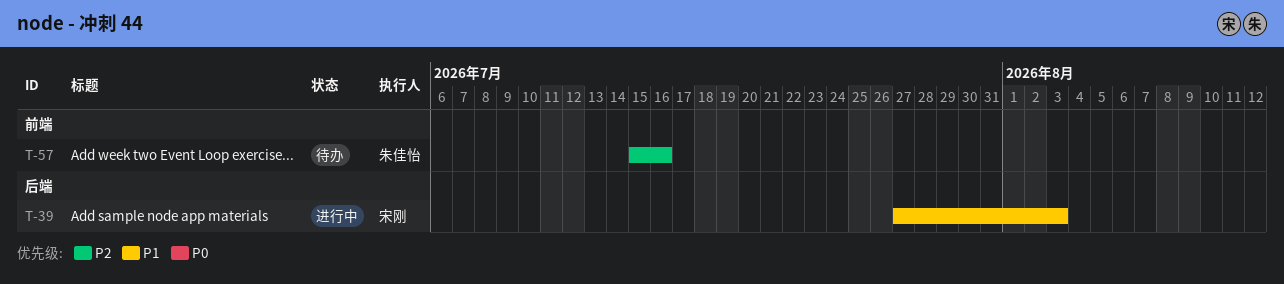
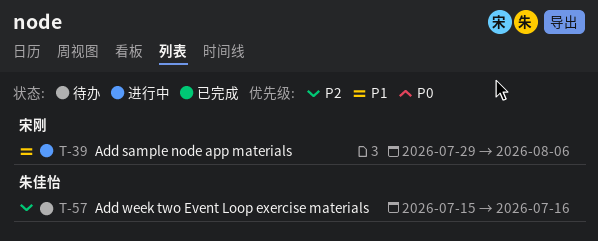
T-39, start: Jul 27 -> Jul 29
T-39, due: Aug 3 -> Aug 6

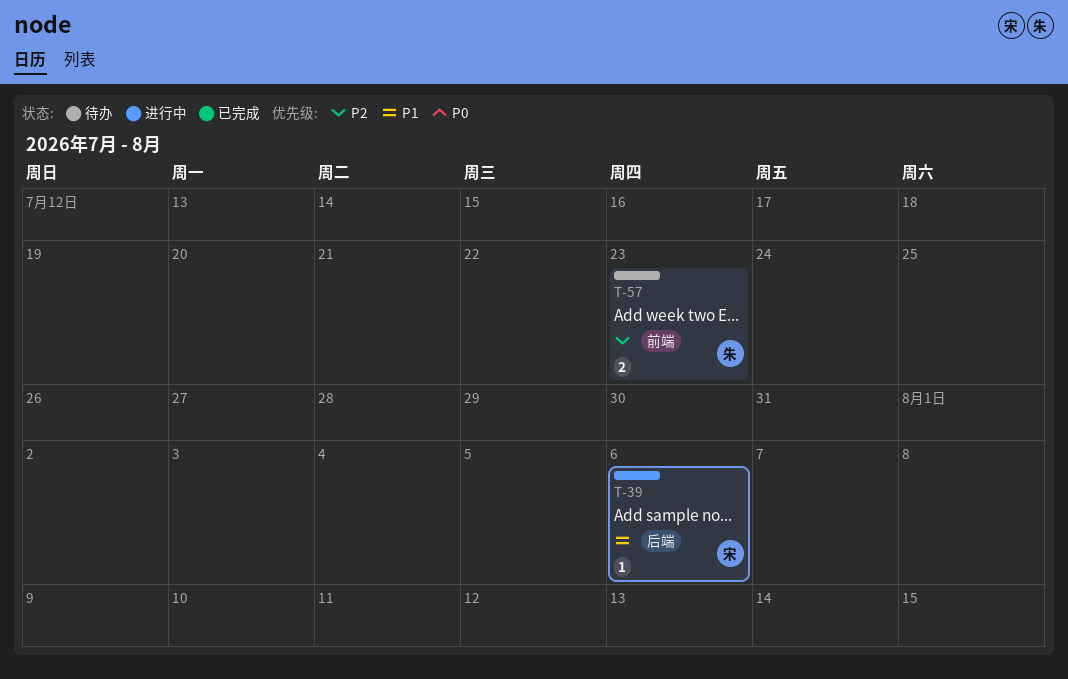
T-57, due: Jul 16 -> Jul 23

